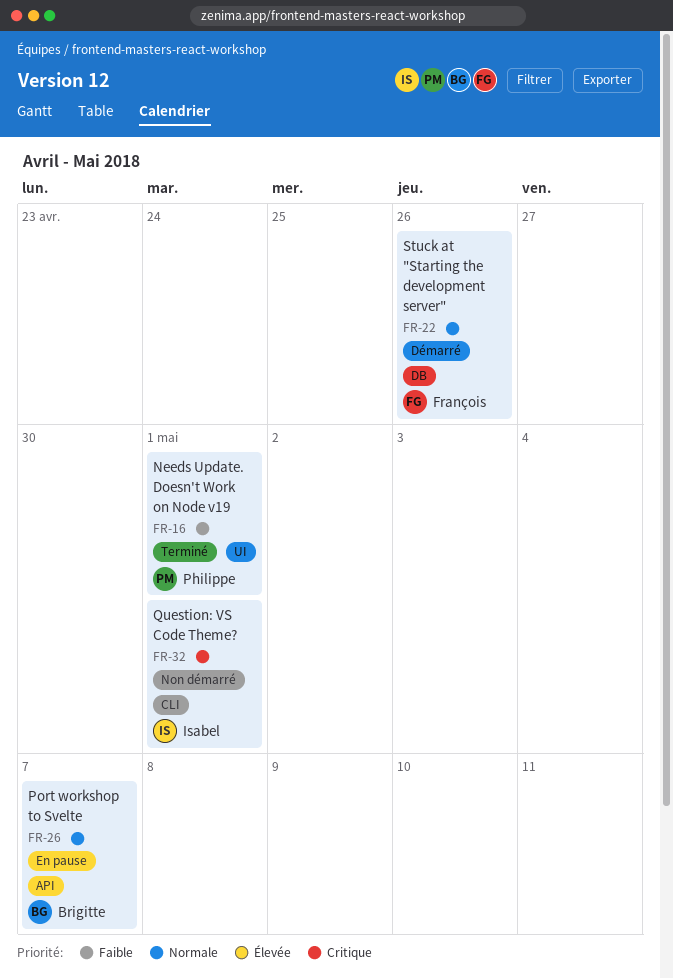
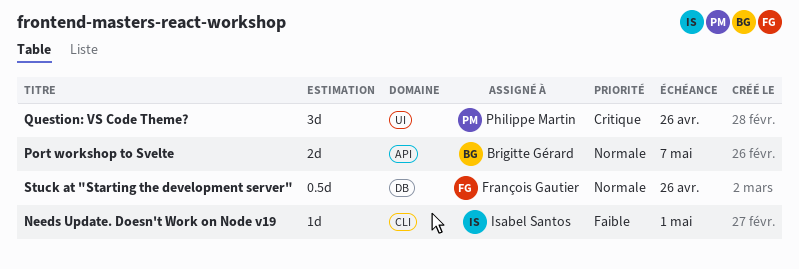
Needs Update. Doesn't Work on Node v19, owner: Philippe Martin -> Isabel Santos
Needs Update. Doesn't Work on Node v19, label: UI -> CLI
Question: VS Code Theme?, owner: Isabel Santos -> Philippe Martin
Question: VS Code Theme?, label: CLI -> UI
Question: VS Code Theme?, due: May 1 -> Apr 26

